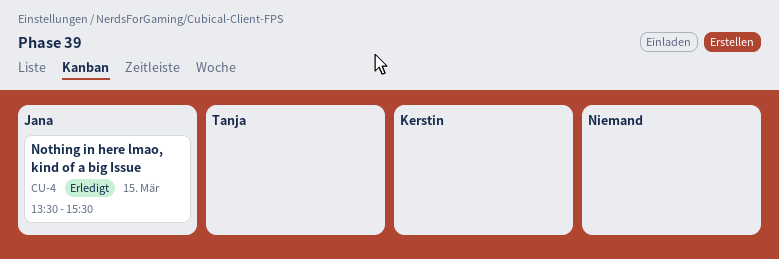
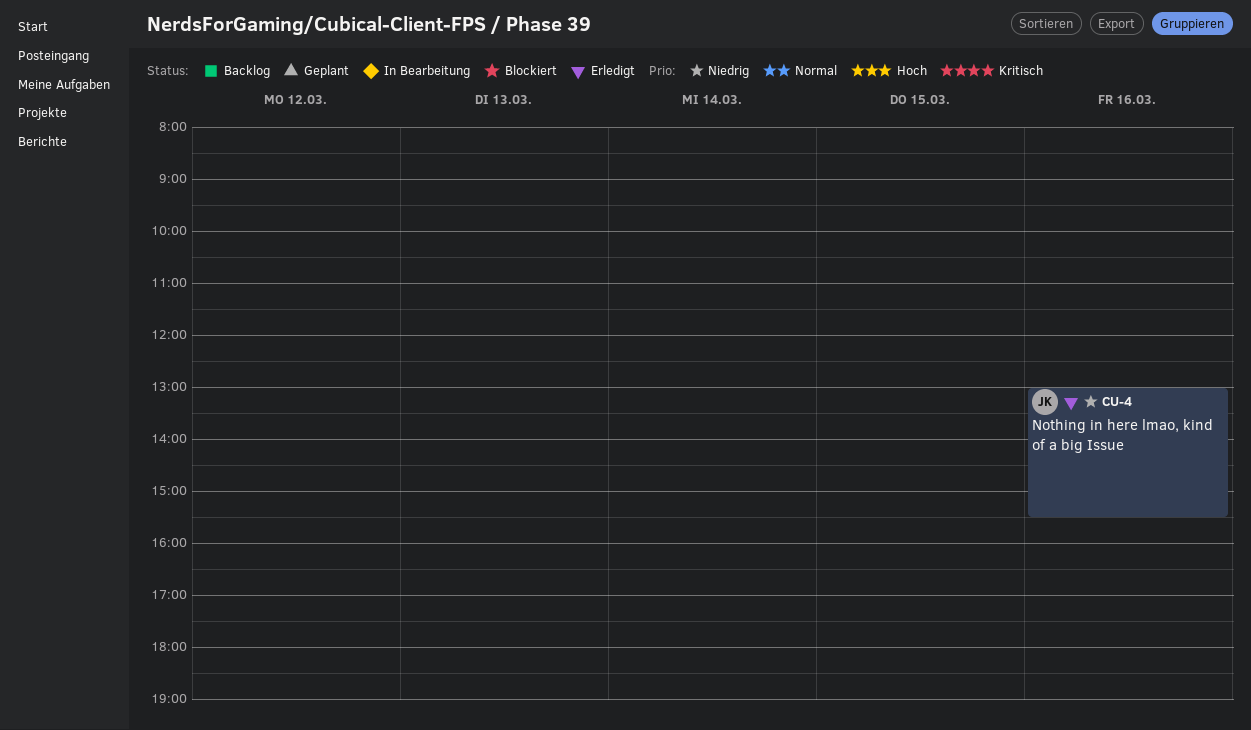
CU-4, day: Mar 15 -> Mar 16
CU-4, begins: 13:30 -> 13:00

